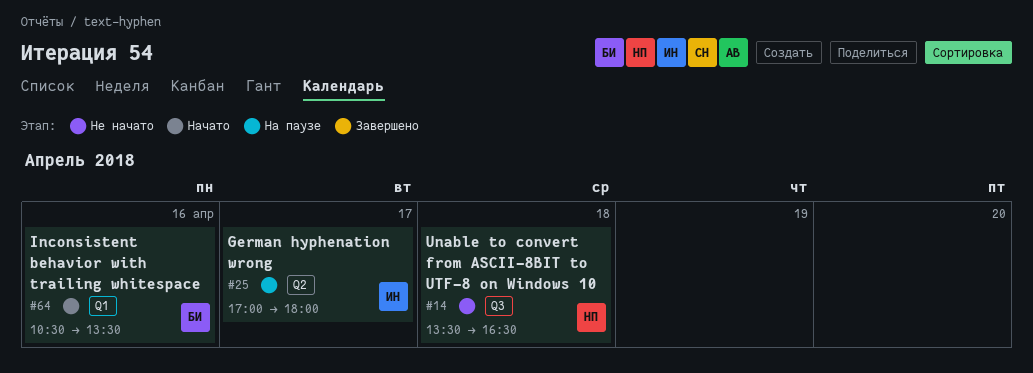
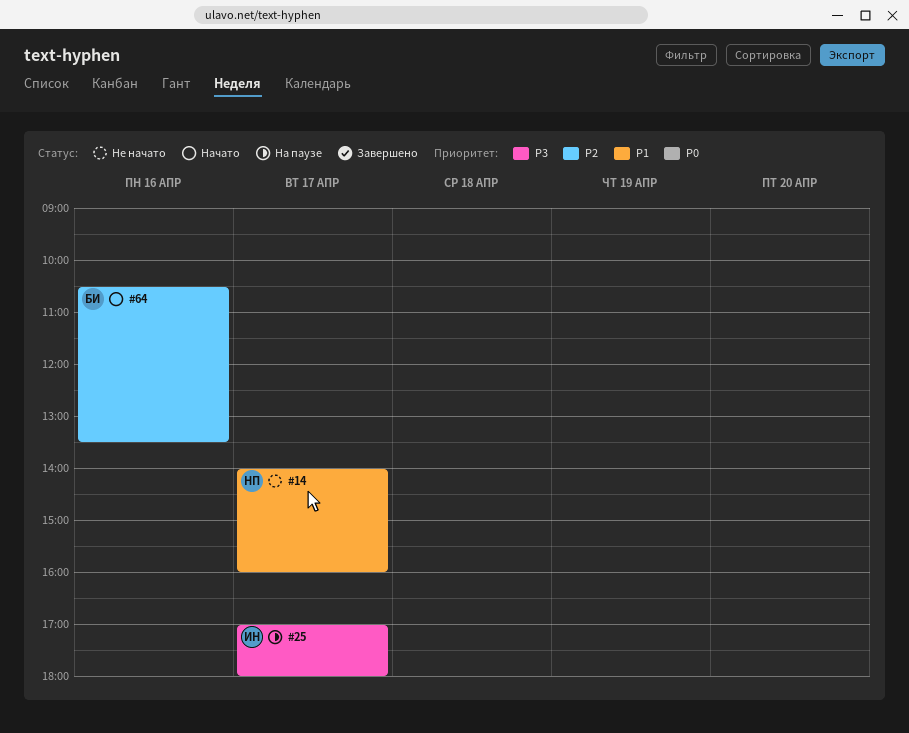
#14, day: Apr 18 -> Apr 17
#14, begins: 13:30 -> 14:00
#14, ends: 16:30 -> 16:00

